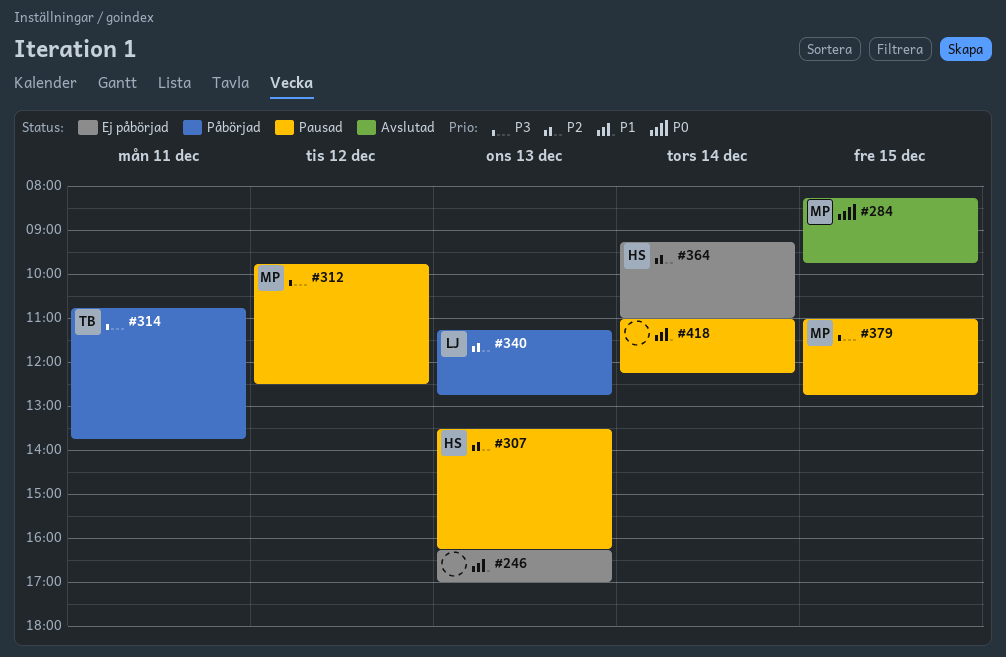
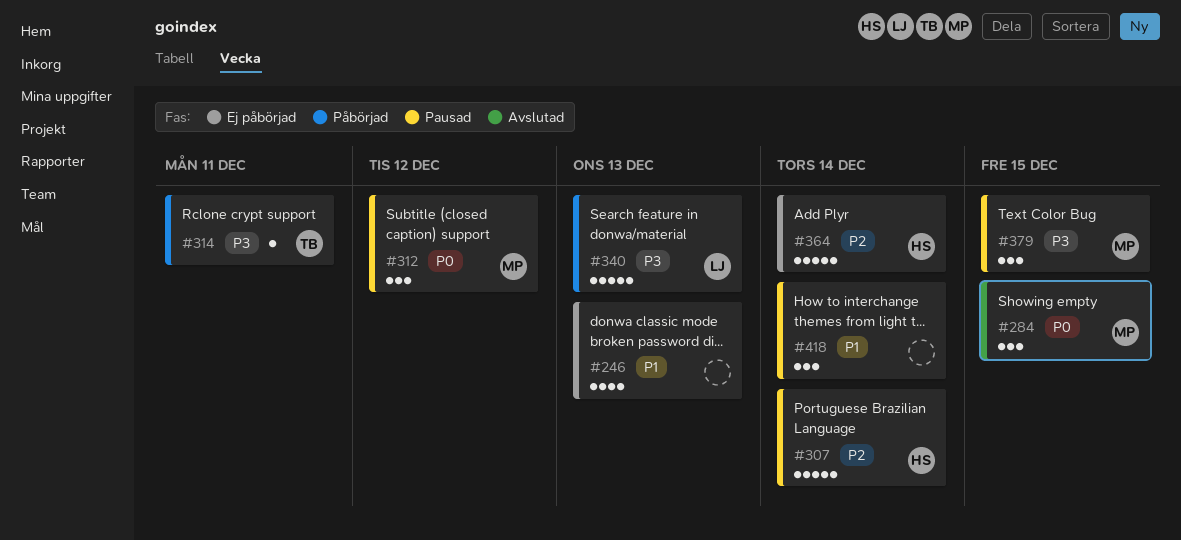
#307, day: Dec 13 -> Dec 14
#312, priority: P3 -> P0
#340, priority: P2 -> P3

